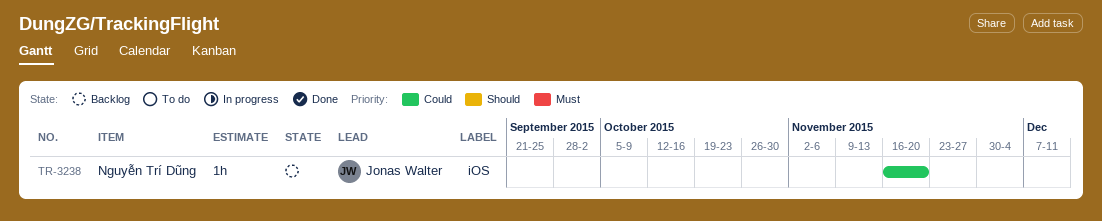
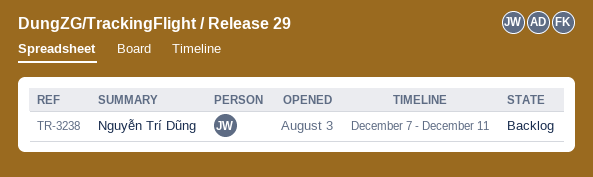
TR-3238, start: Nov 16 -> Dec 7
TR-3238, due: Nov 20 -> Dec 11

